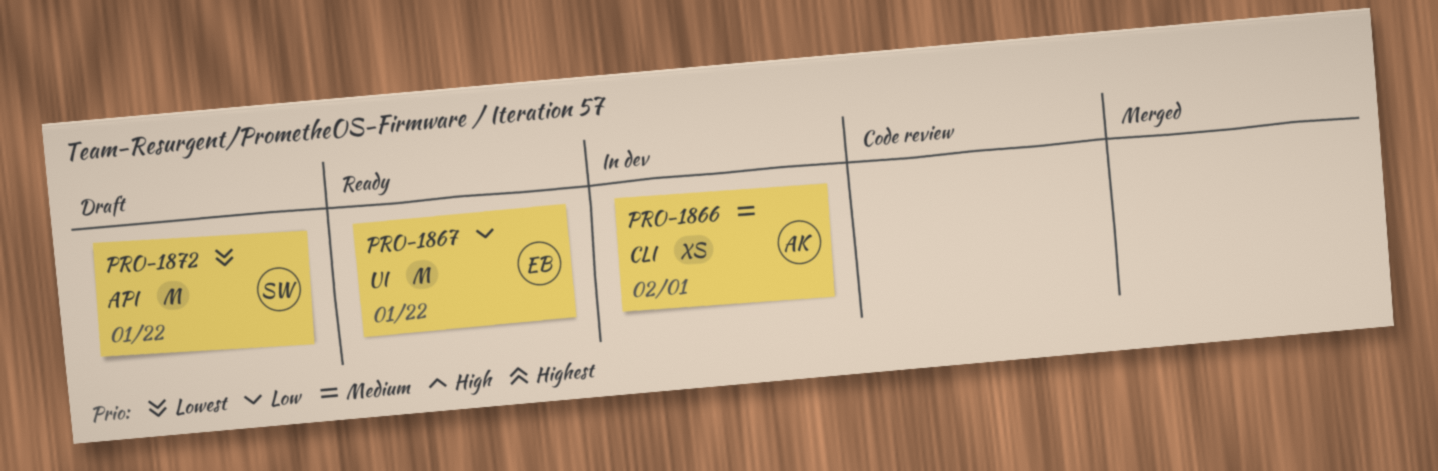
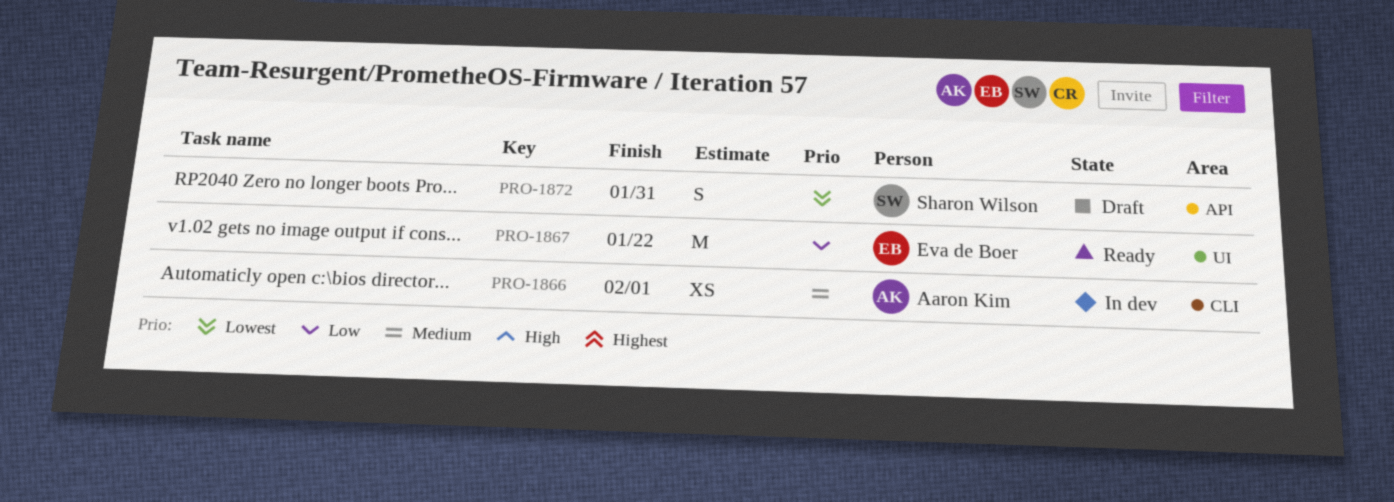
PRO-1872, estimate: M -> S
PRO-1872, due: Jan 22 -> Jan 31

